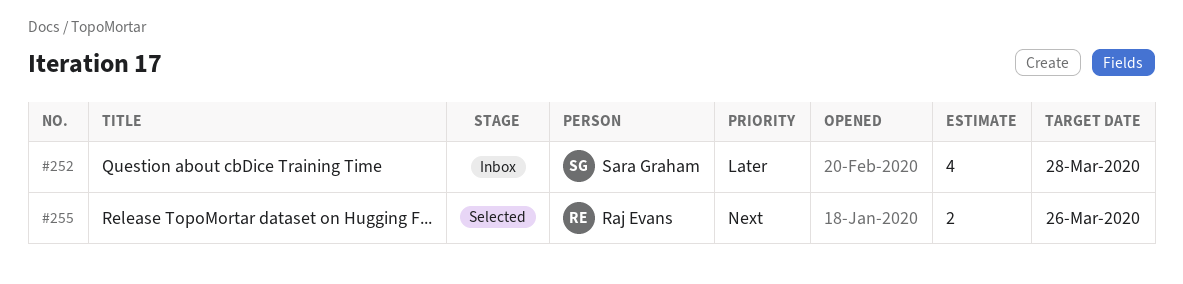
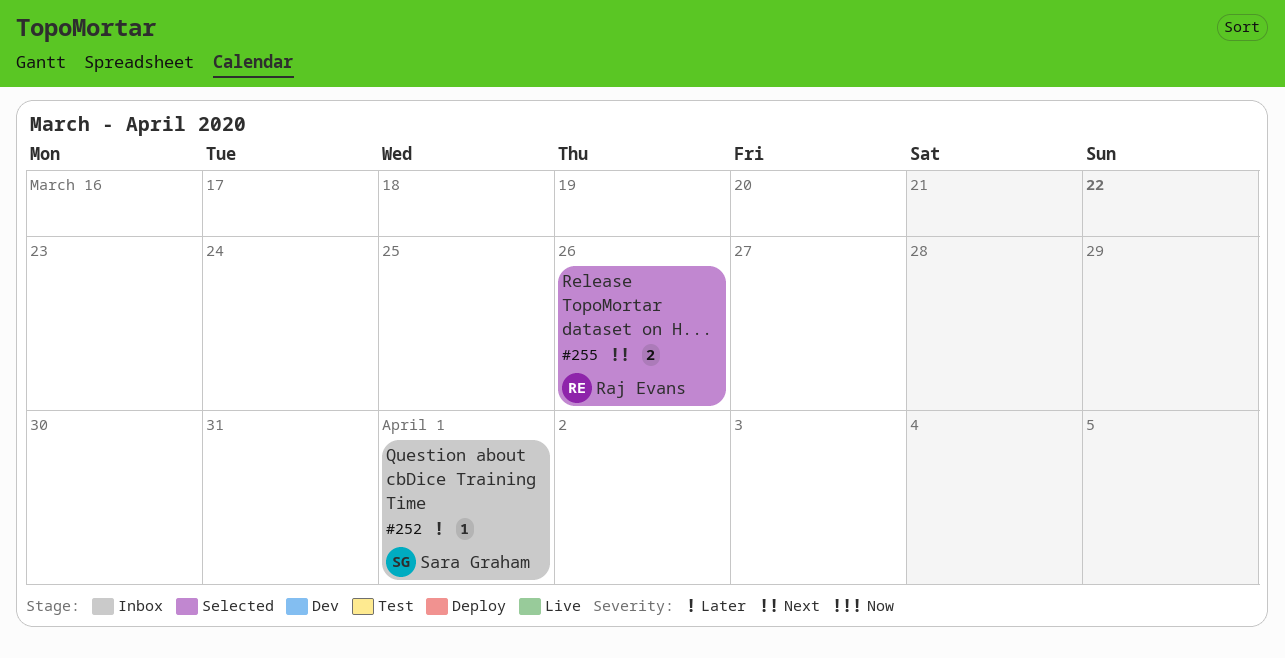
#252, estimate: 4 -> 1
#252, due: Mar 28 -> Apr 1

